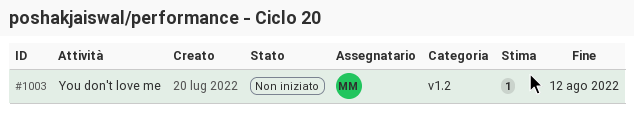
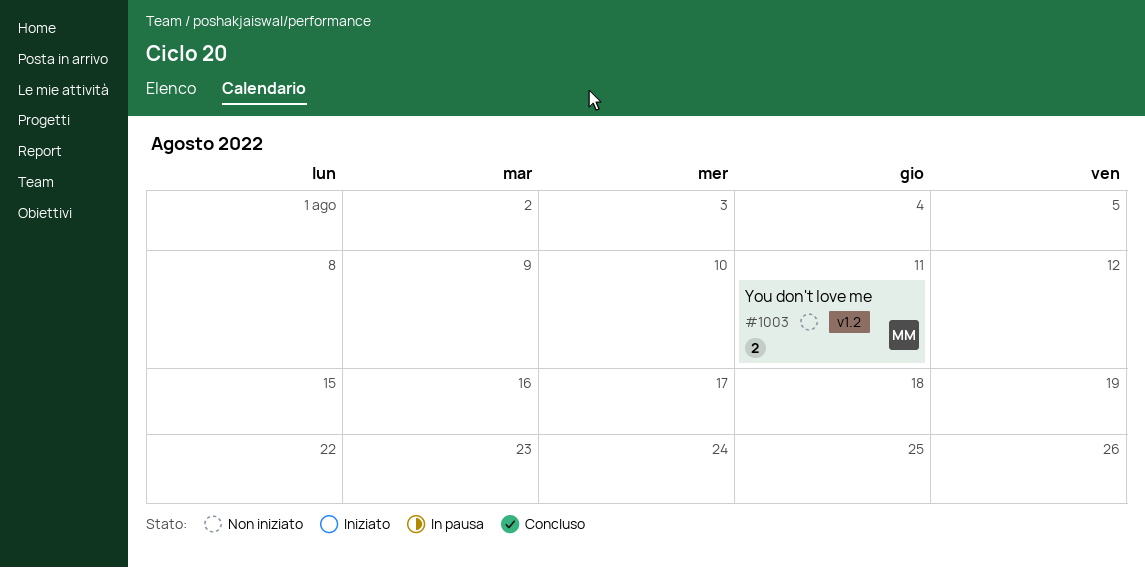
#1003, estimate: 1 -> 2
#1003, due: Aug 12 -> Aug 11

